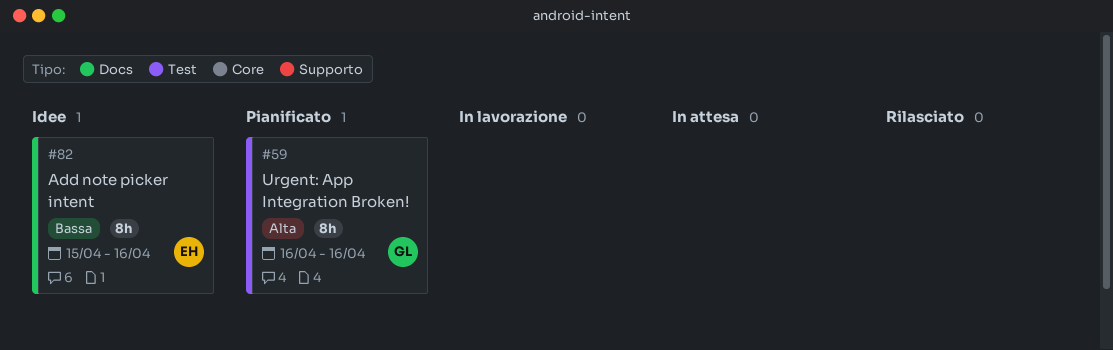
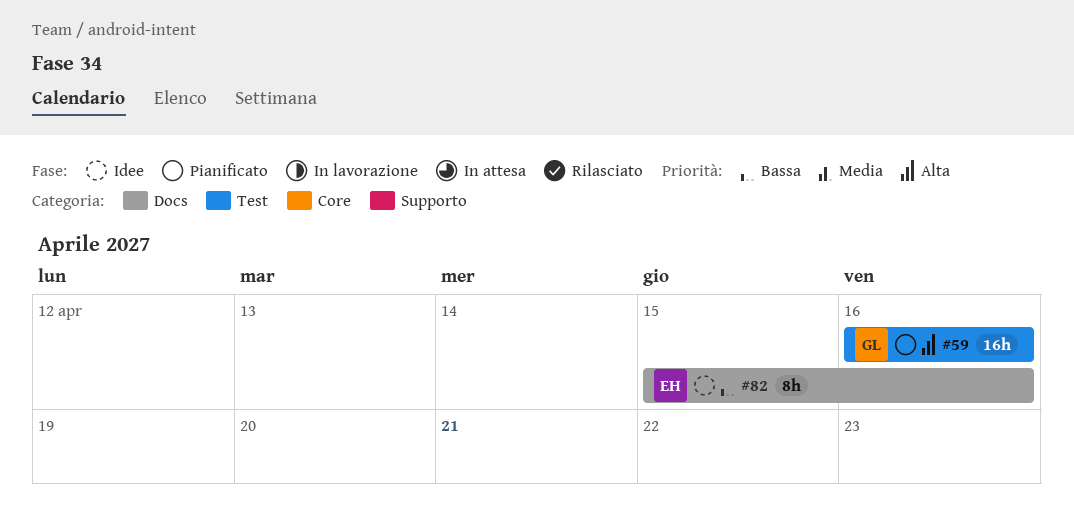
#59, estimate: 8h -> 16h

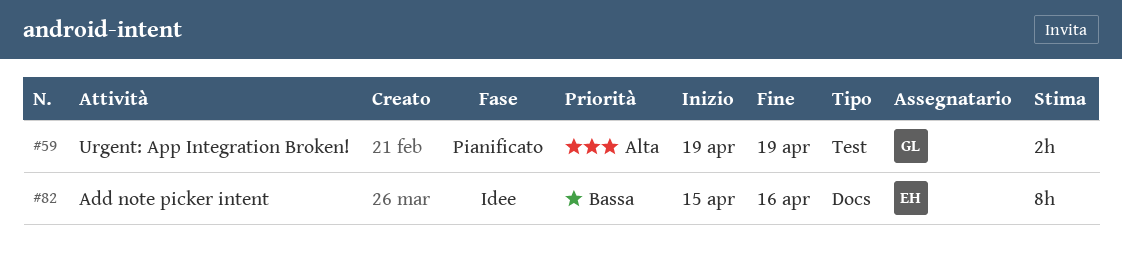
#59, estimate: 16h -> 2h
#59, start: Apr 16 -> Apr 19
#59, due: Apr 16 -> Apr 19

